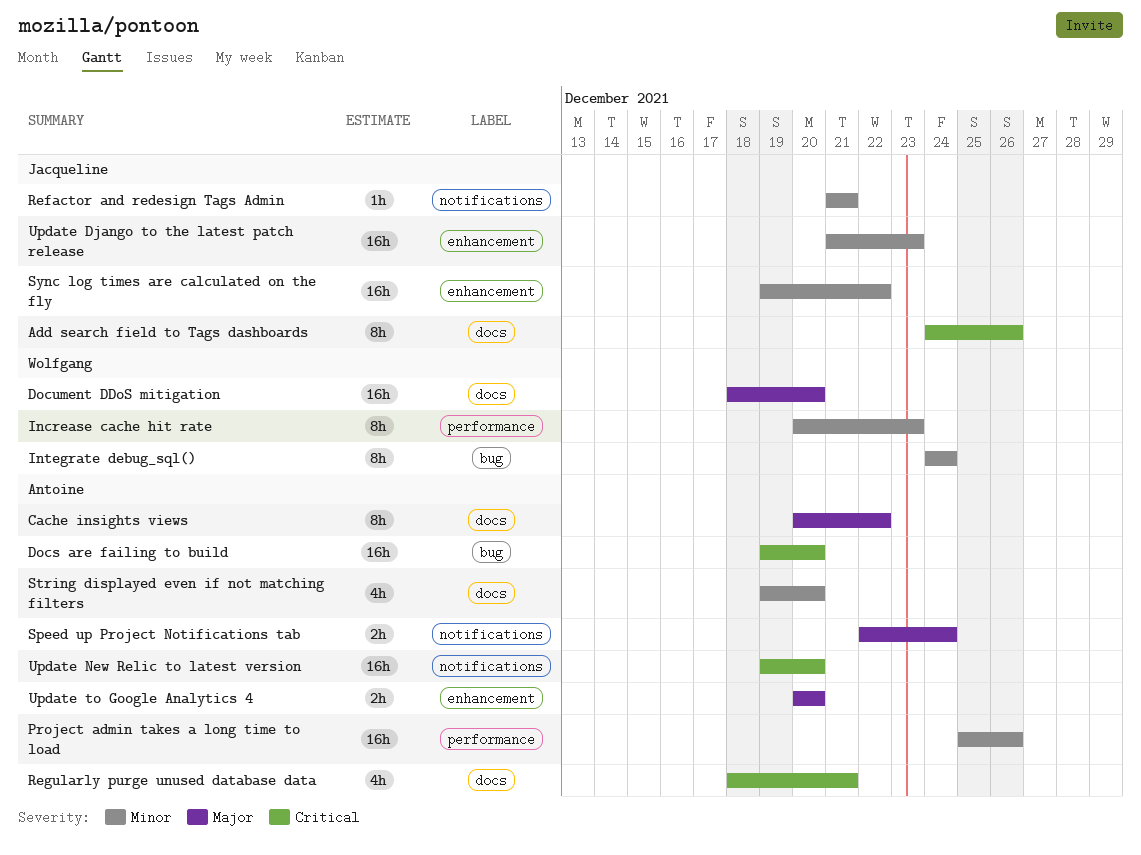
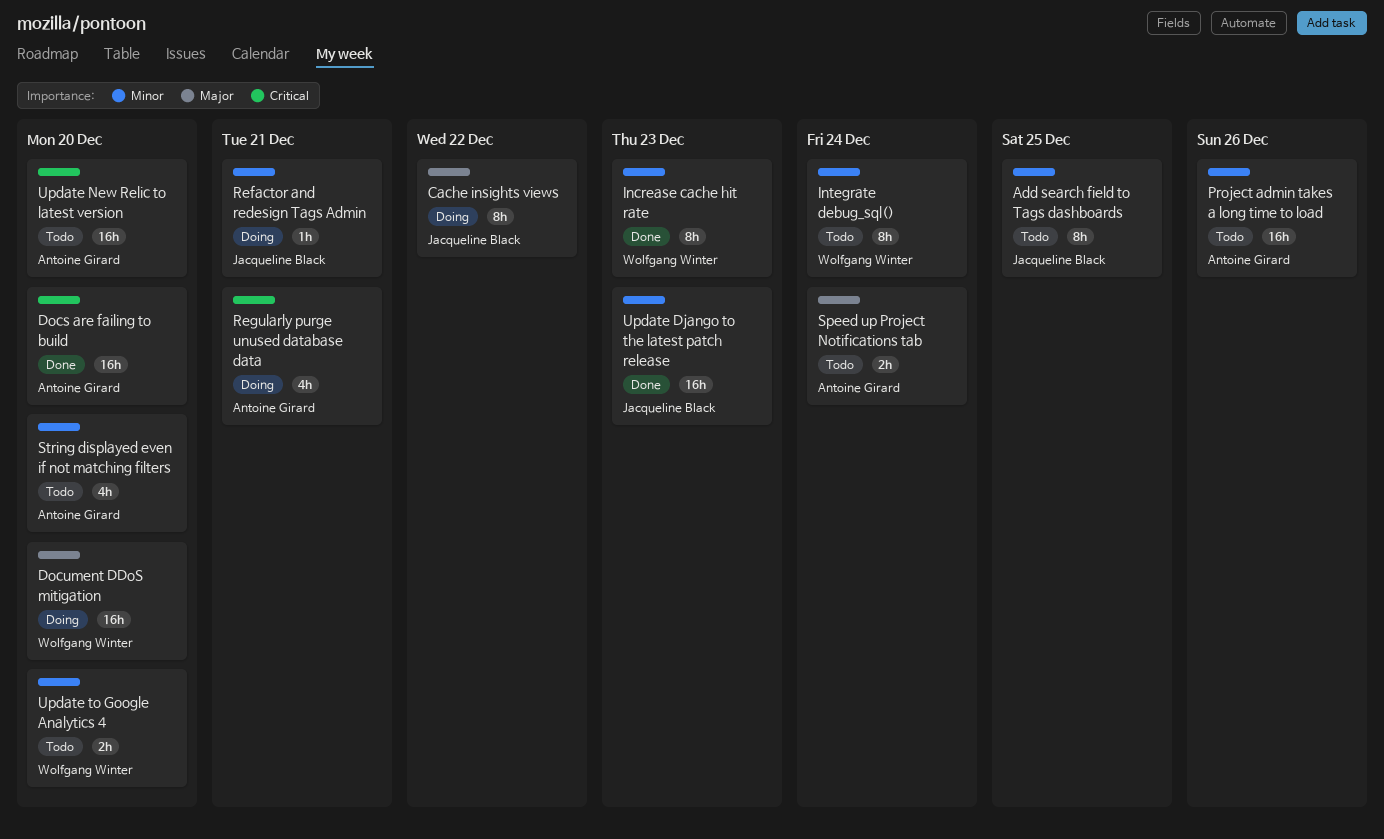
Add search field to Tags dashboards, priority: Critical -> Minor
Add search field to Tags dashboards, due: Dec 26 -> Dec 25
Cache insights views, owner: Antoine Girard -> Jacqueline Black
Sync log times are calculated on the fly: present -> none
Update to Google Analytics 4, owner: Antoine Girard -> Wolfgang Winter
Update to Google Analytics 4, priority: Major -> Minor

